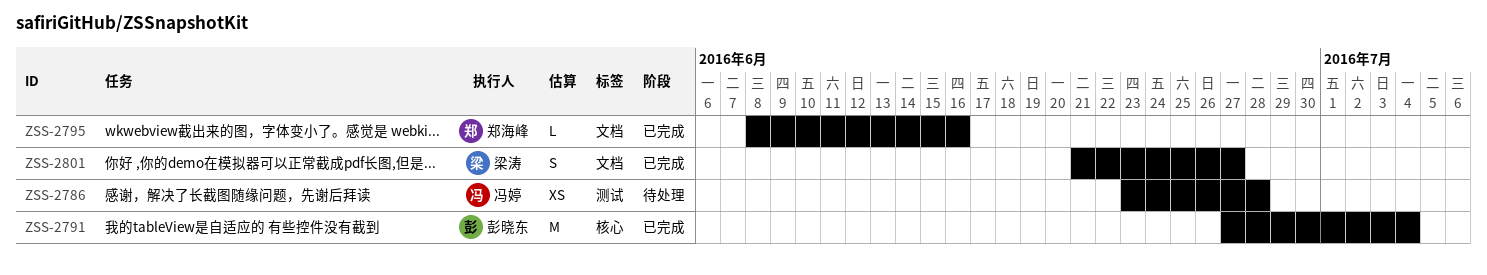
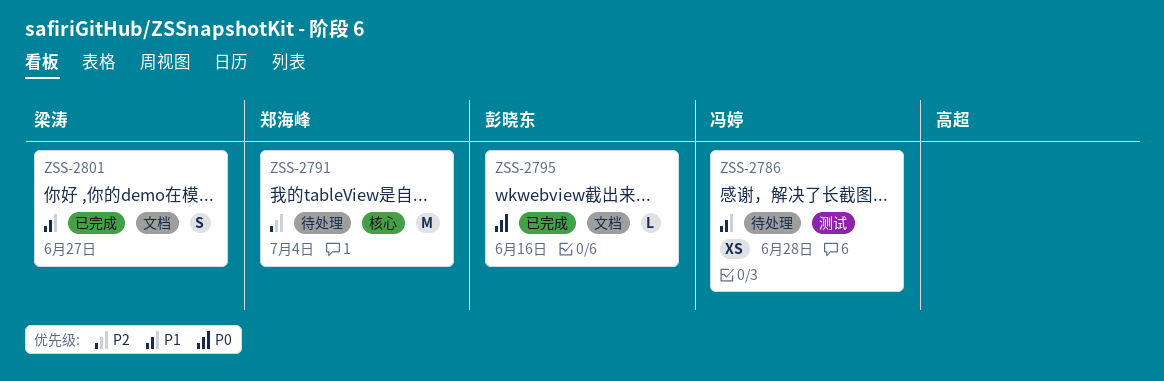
ZSS-2791, status: 已完成 -> 待处理
ZSS-2791, owner: 彭晓东 -> 郑海峰
ZSS-2795, owner: 郑海峰 -> 彭晓东

